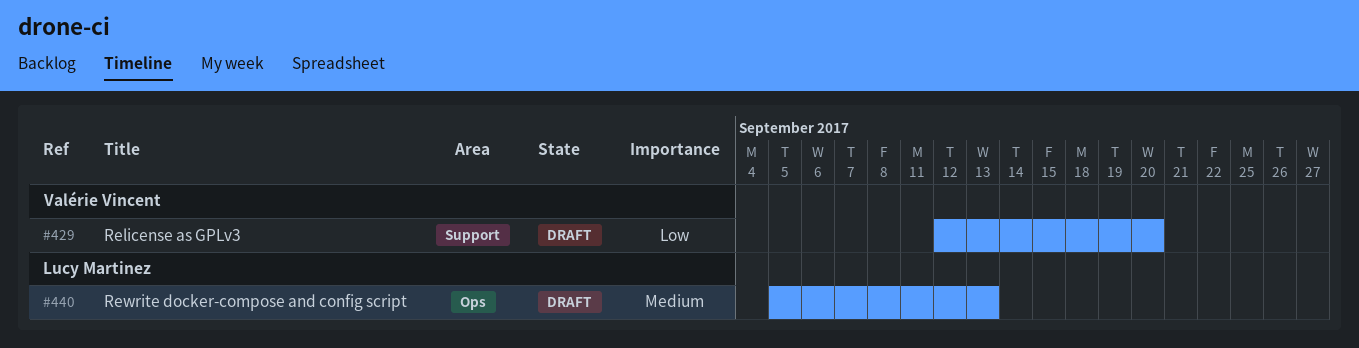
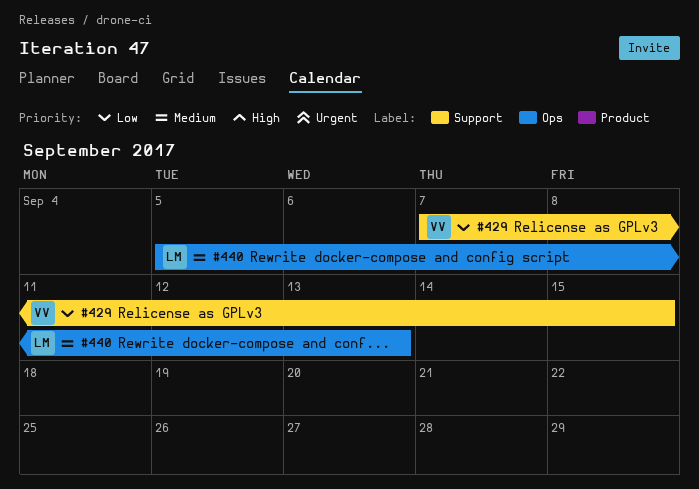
#429, start: Sep 12 -> Sep 7
#429, due: Sep 20 -> Sep 15

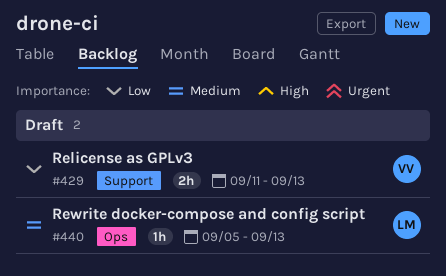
#429, start: Sep 7 -> Sep 11
#429, due: Sep 15 -> Sep 13

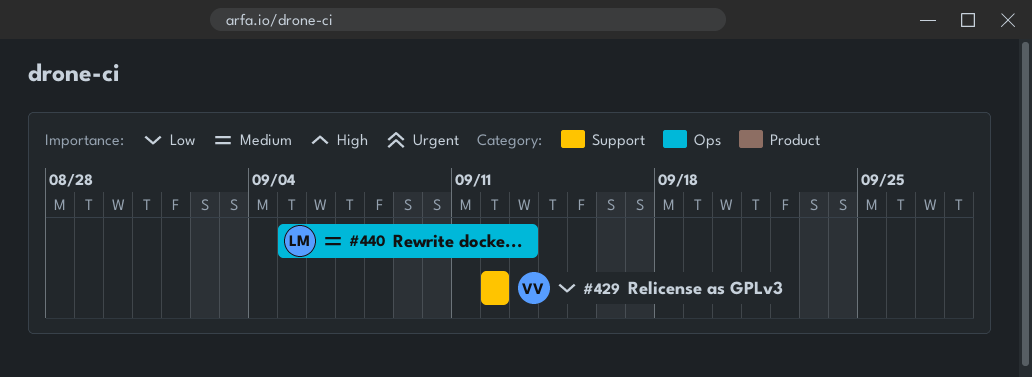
#429, start: Sep 11 -> Sep 12
#429, due: Sep 13 -> Sep 12

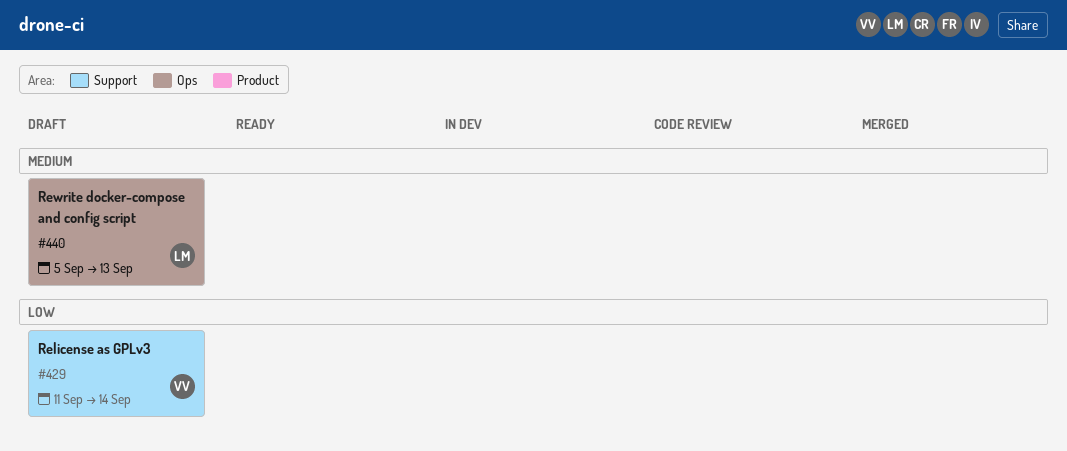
#429, start: Sep 12 -> Sep 11
#429, due: Sep 12 -> Sep 14

